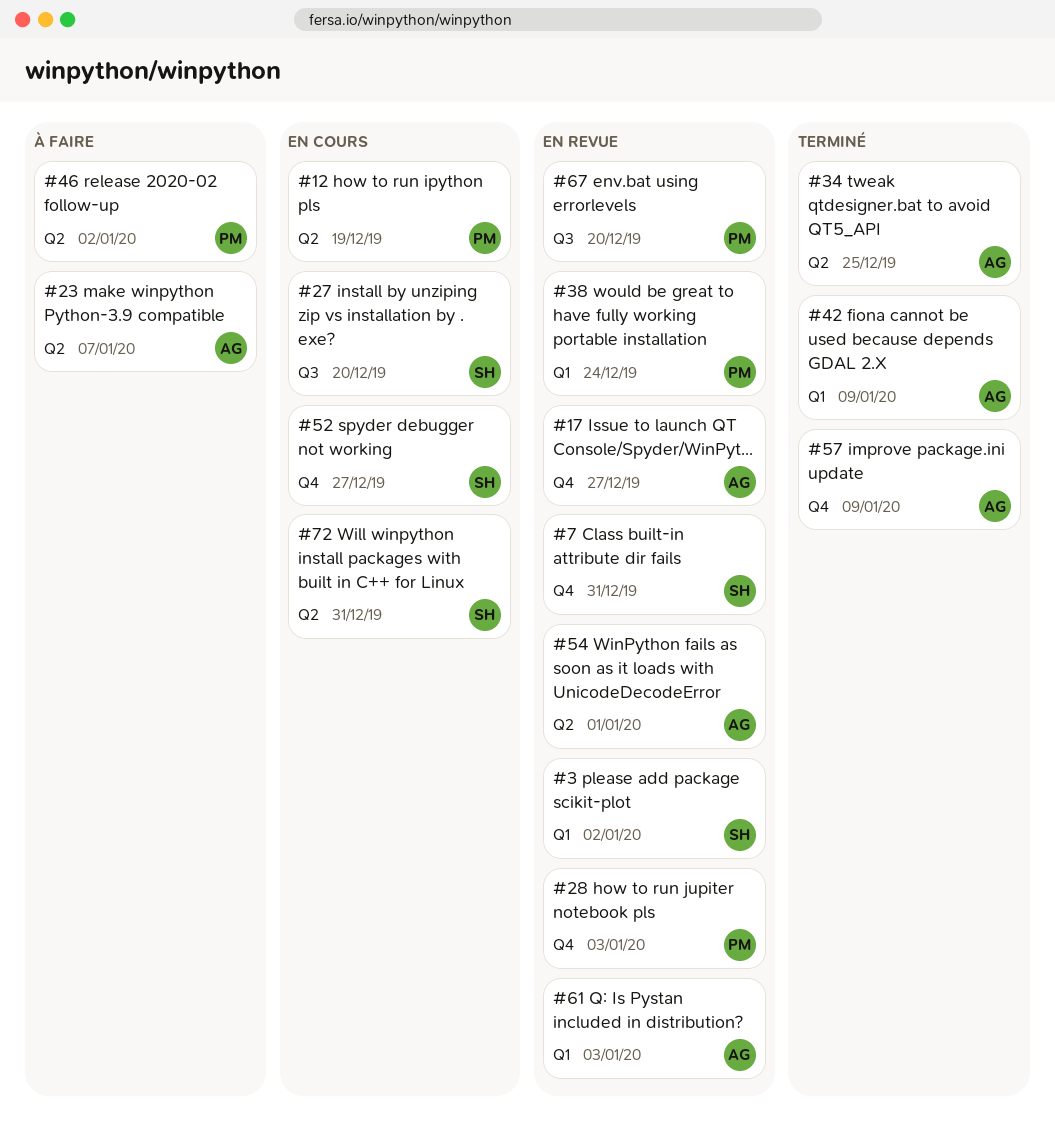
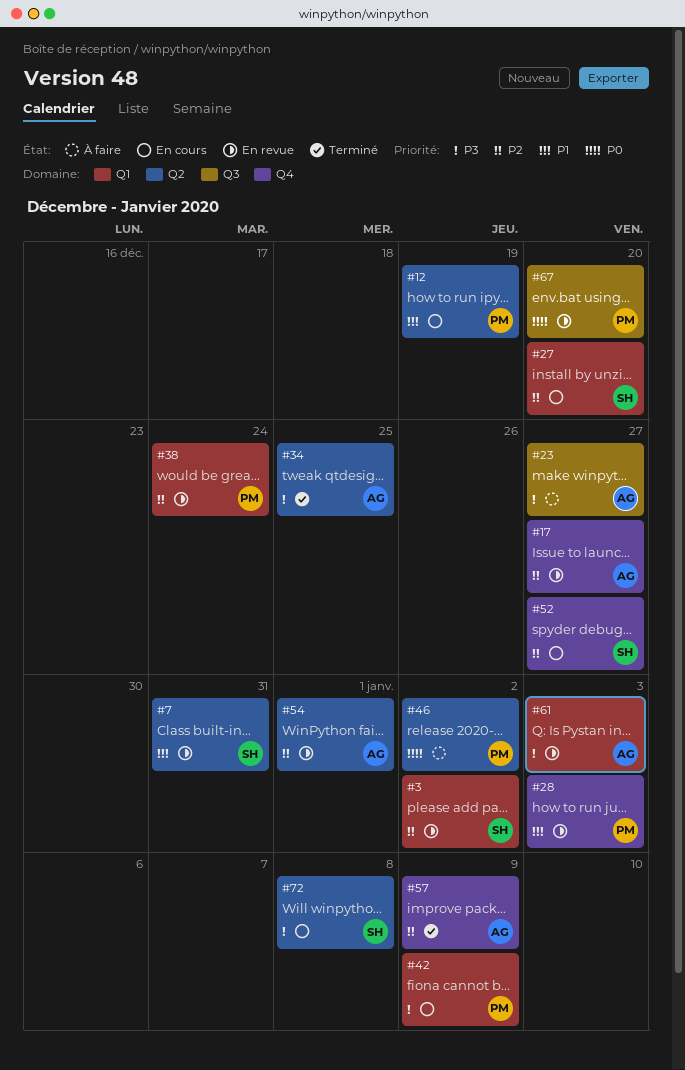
#7, label: Q4 -> Q2
#23, label: Q2 -> Q3
#23, due: Jan 7 -> Dec 27
#27, label: Q3 -> Q1
#42, status: Terminé -> En cours
#42, owner: AG -> PM
#72, due: Dec 31 -> Jan 8

